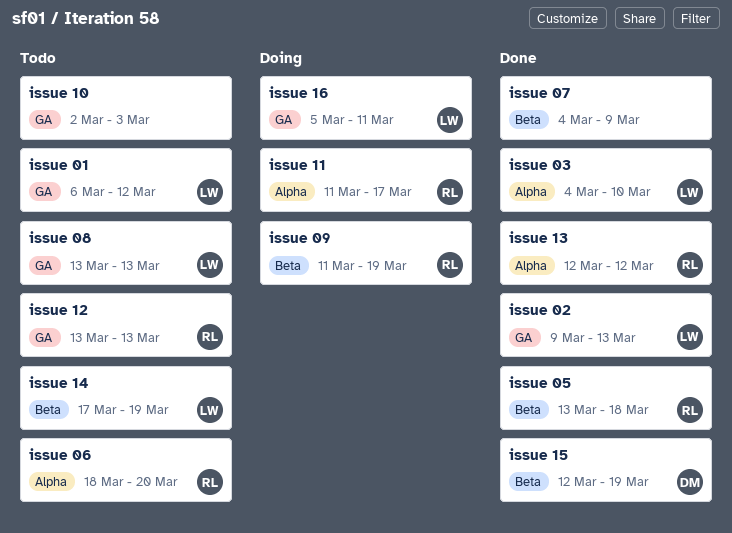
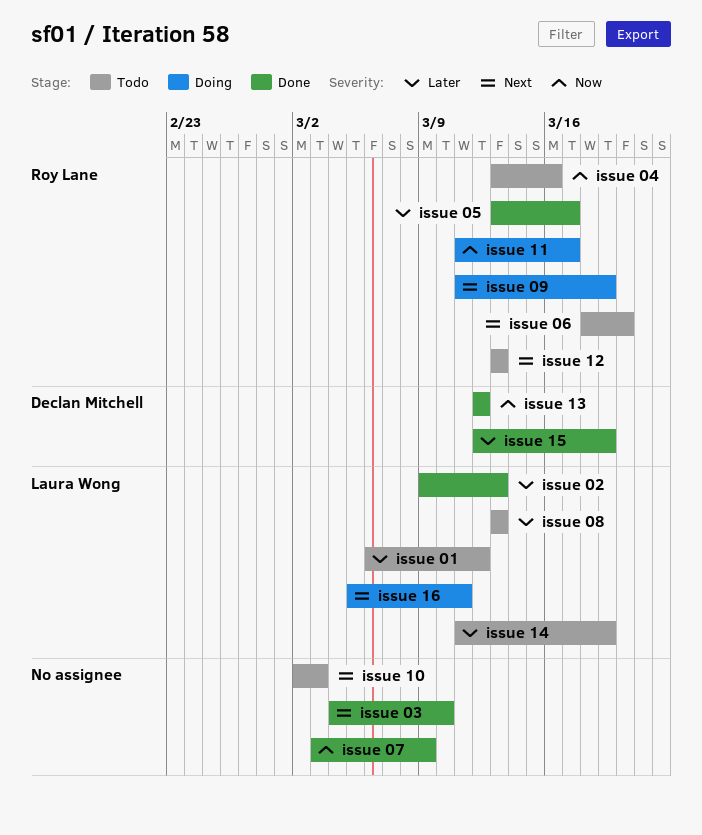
issue 03, owner: Laura Wong -> none
issue 04: none -> present
issue 05, due: Mar 18 -> Mar 17
issue 07, start: Mar 4 -> Mar 3
issue 13, owner: Roy Lane -> Declan Mitchell
issue 14, start: Mar 17 -> Mar 11

